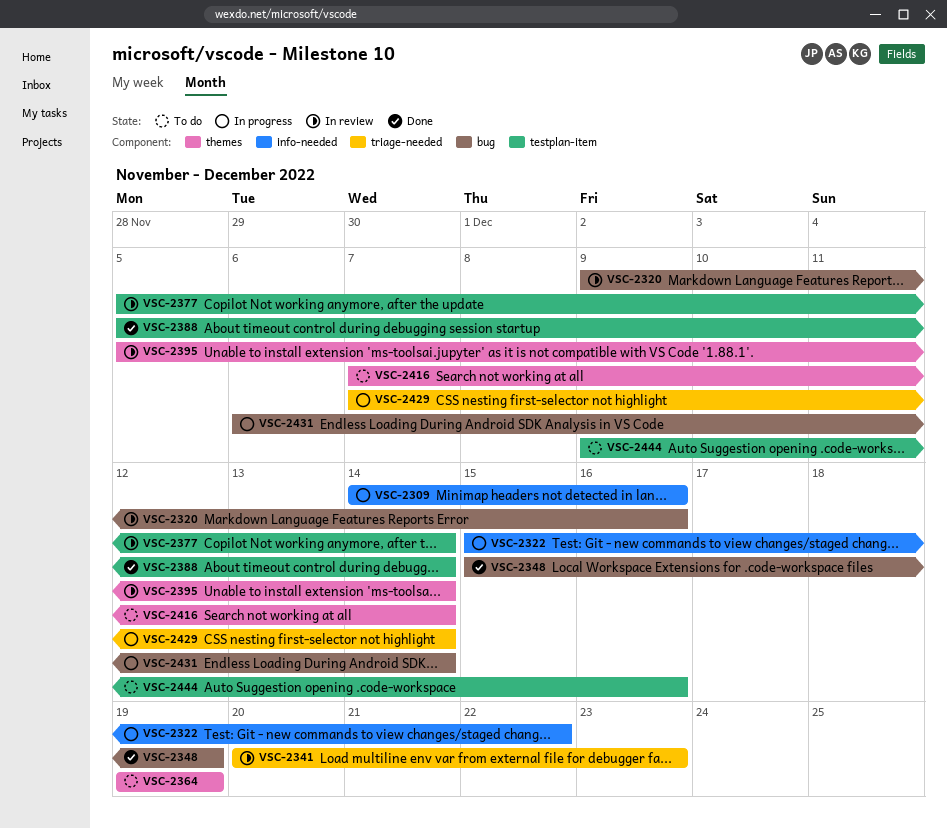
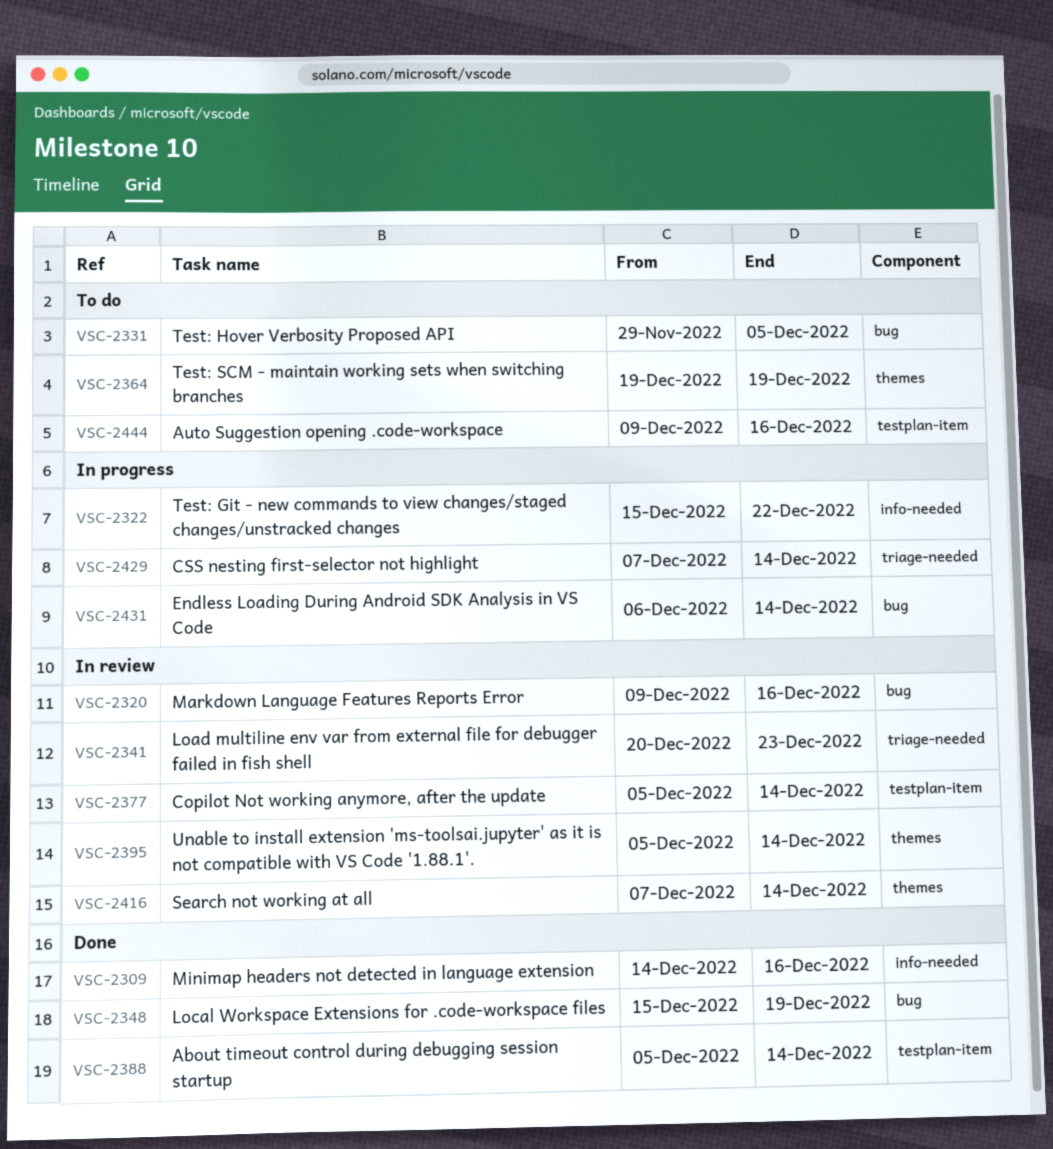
VSC-2309, status: In progress -> Done
VSC-2331: none -> present
VSC-2416, status: To do -> In review

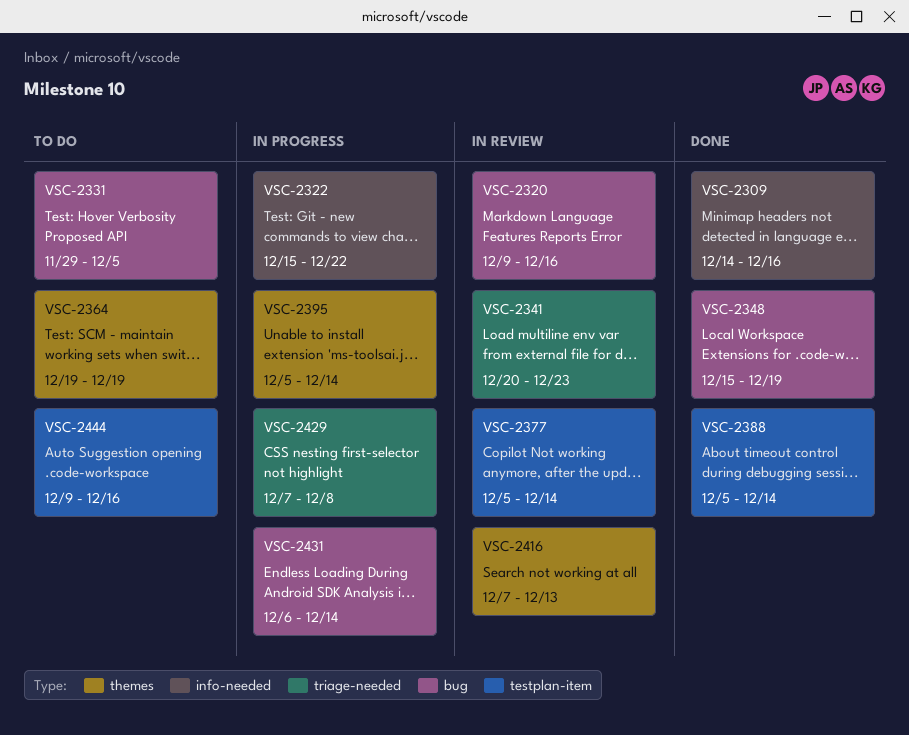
VSC-2395, status: In review -> In progress
VSC-2416, due: Dec 14 -> Dec 13
VSC-2429, due: Dec 14 -> Dec 8

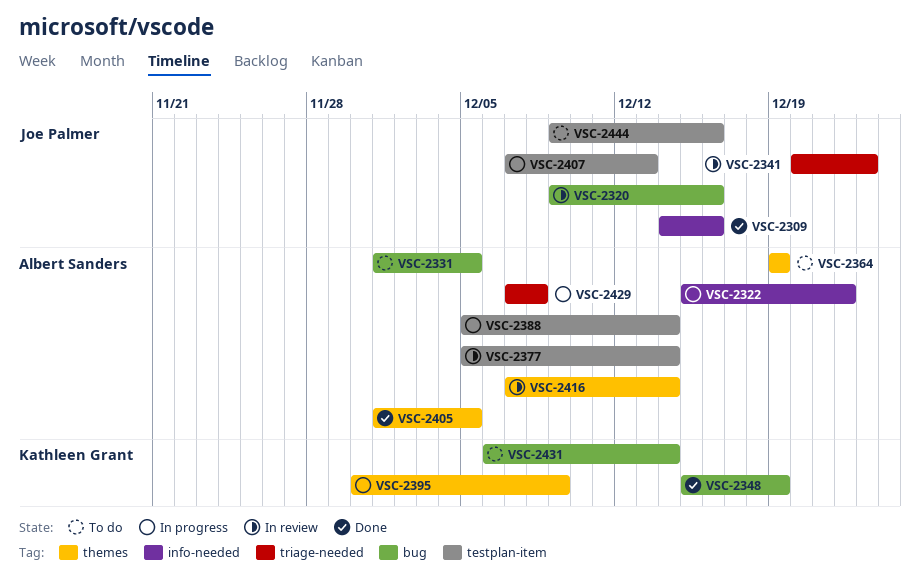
VSC-2331, start: Nov 29 -> Dec 1
VSC-2388, status: Done -> In progress
VSC-2395, start: Dec 5 -> Nov 30
VSC-2395, due: Dec 14 -> Dec 9
VSC-2405: none -> present
VSC-2407: none -> present
VSC-2416, due: Dec 13 -> Dec 14
VSC-2431, status: In progress -> To do

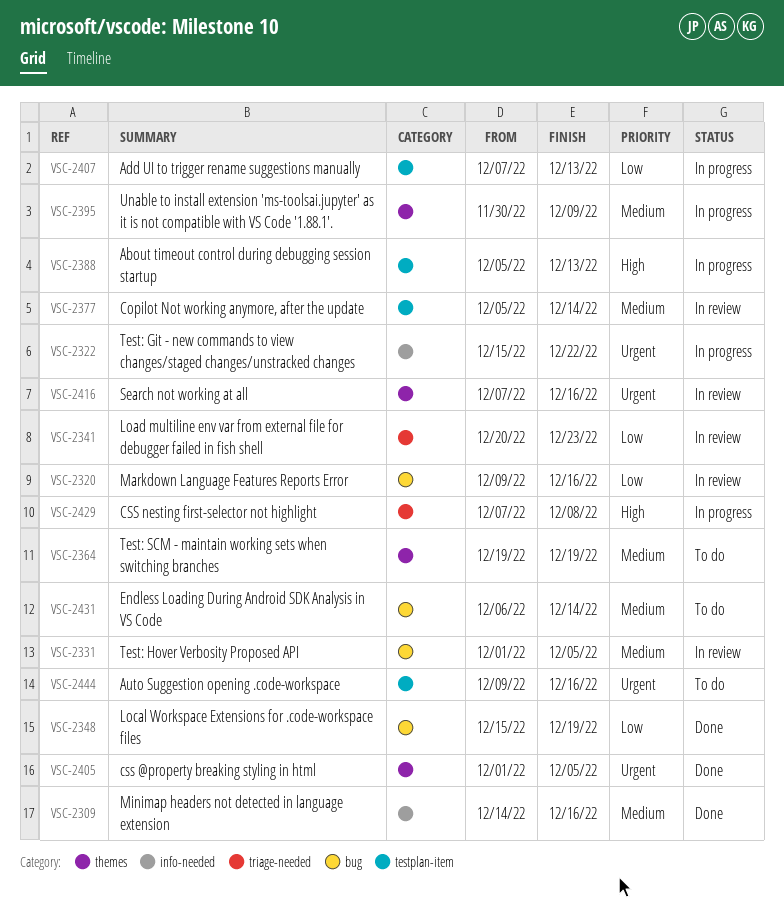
VSC-2331, status: To do -> In review
VSC-2388, due: Dec 14 -> Dec 13
VSC-2416, due: Dec 14 -> Dec 16

